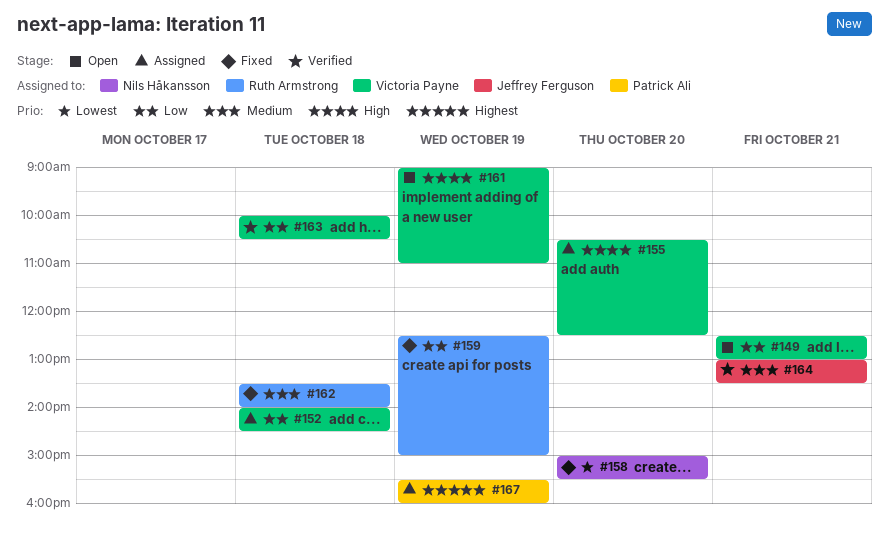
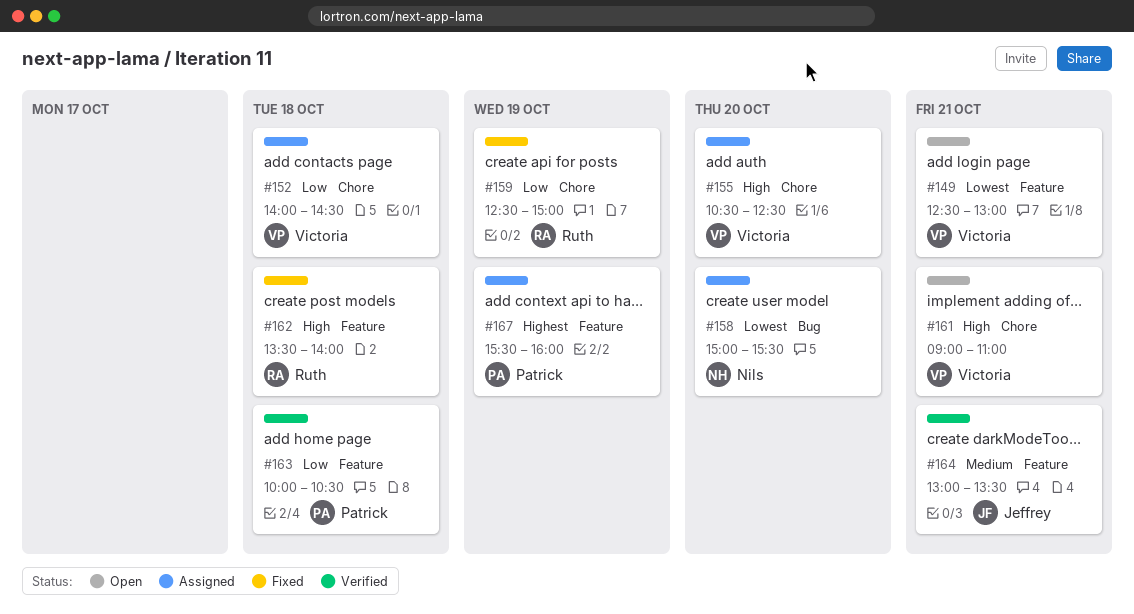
#149, priority: Low -> Lowest
#158, status: Fixed -> Assigned
#161, day: Oct 19 -> Oct 21
#162, priority: Medium -> High
#163, owner: Victoria Payne -> Patrick Ali

